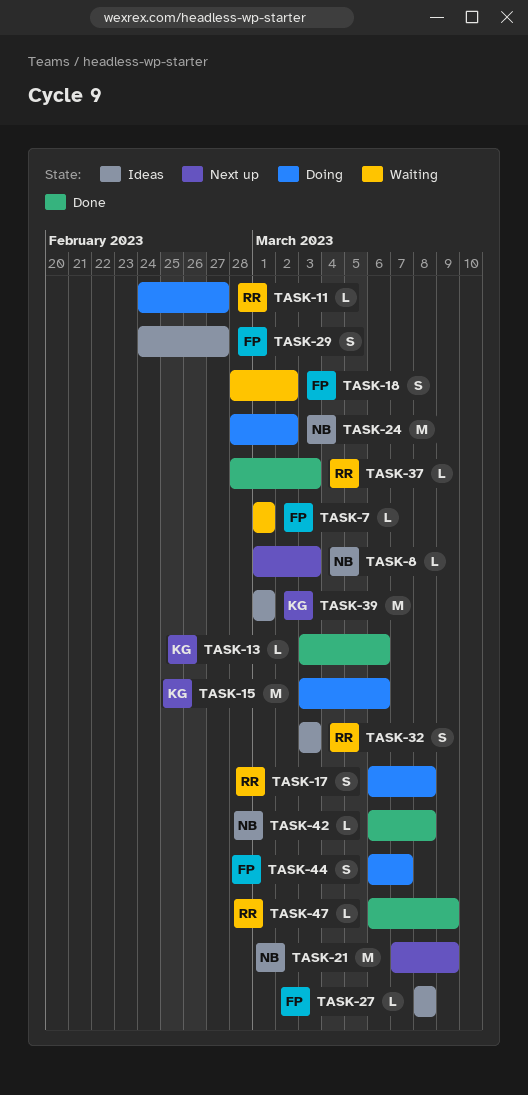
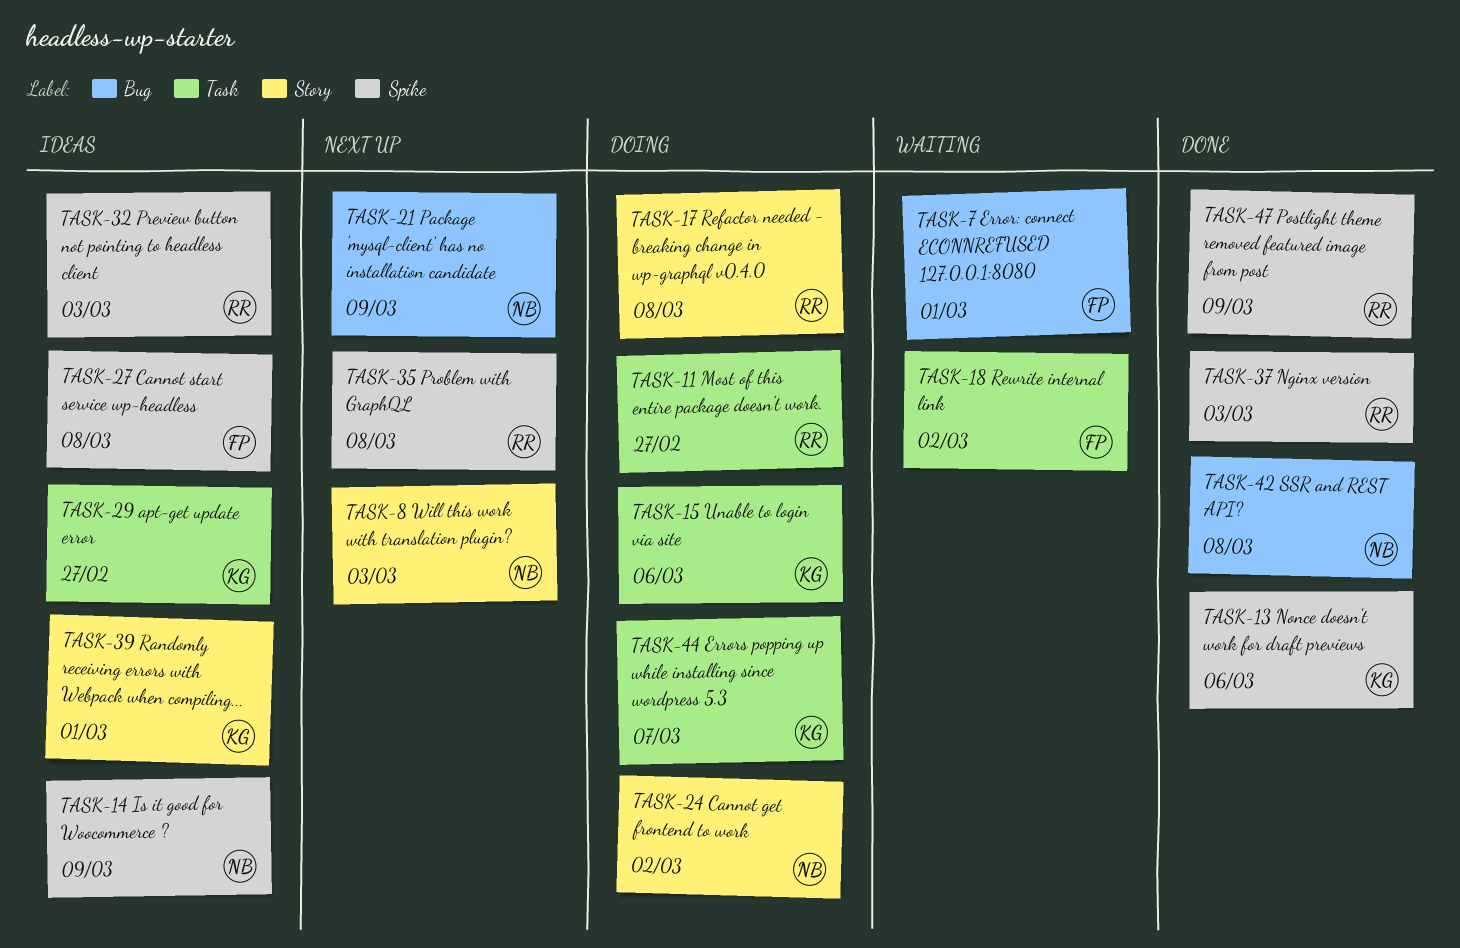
TASK-14: none -> present
TASK-29, owner: FP -> KG
TASK-35: none -> present
TASK-44, owner: FP -> KG

